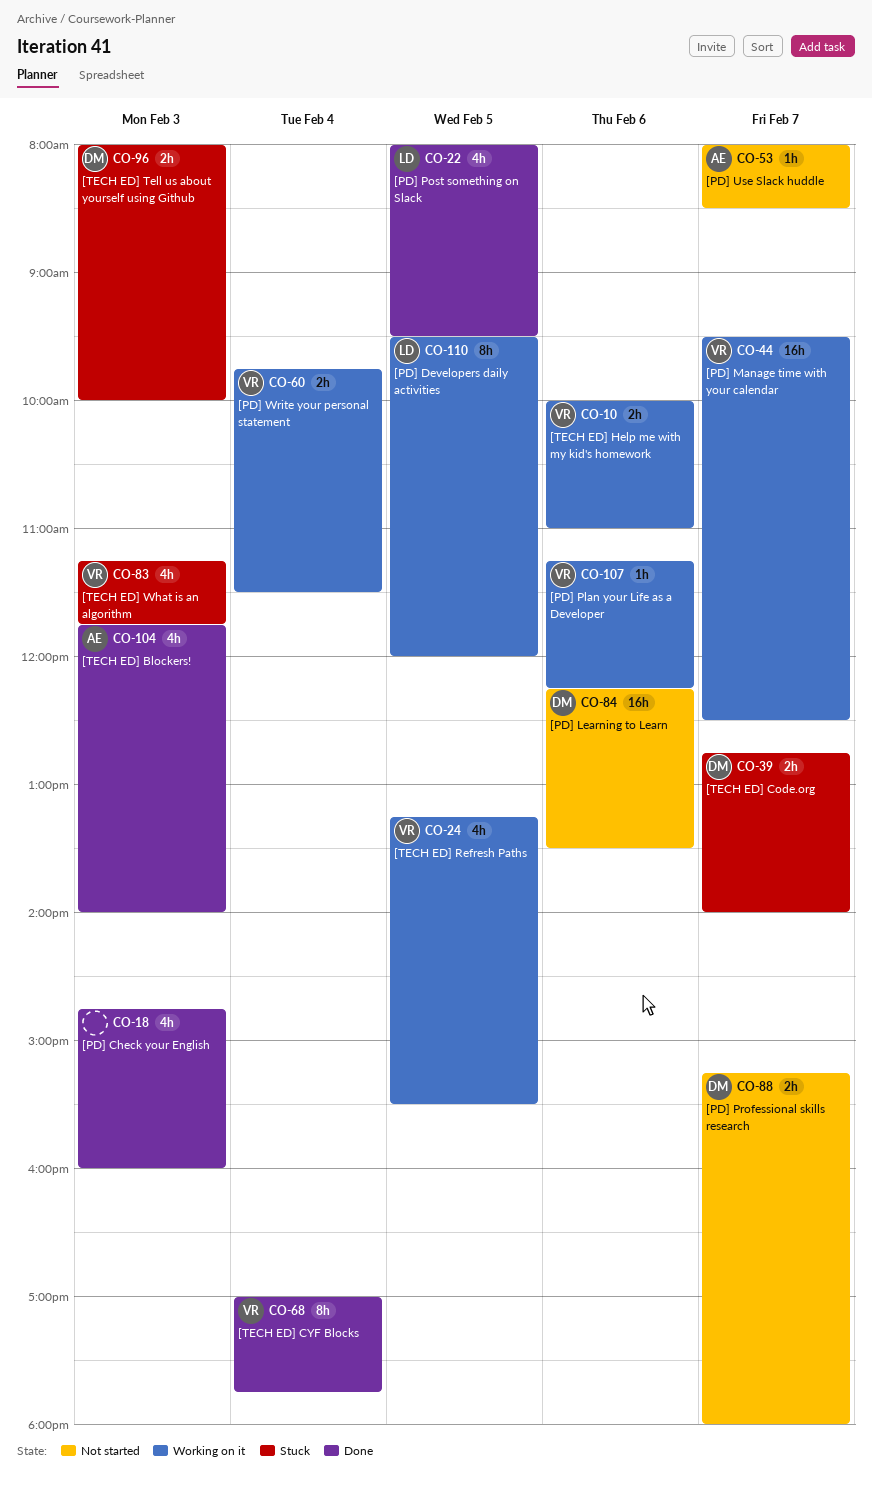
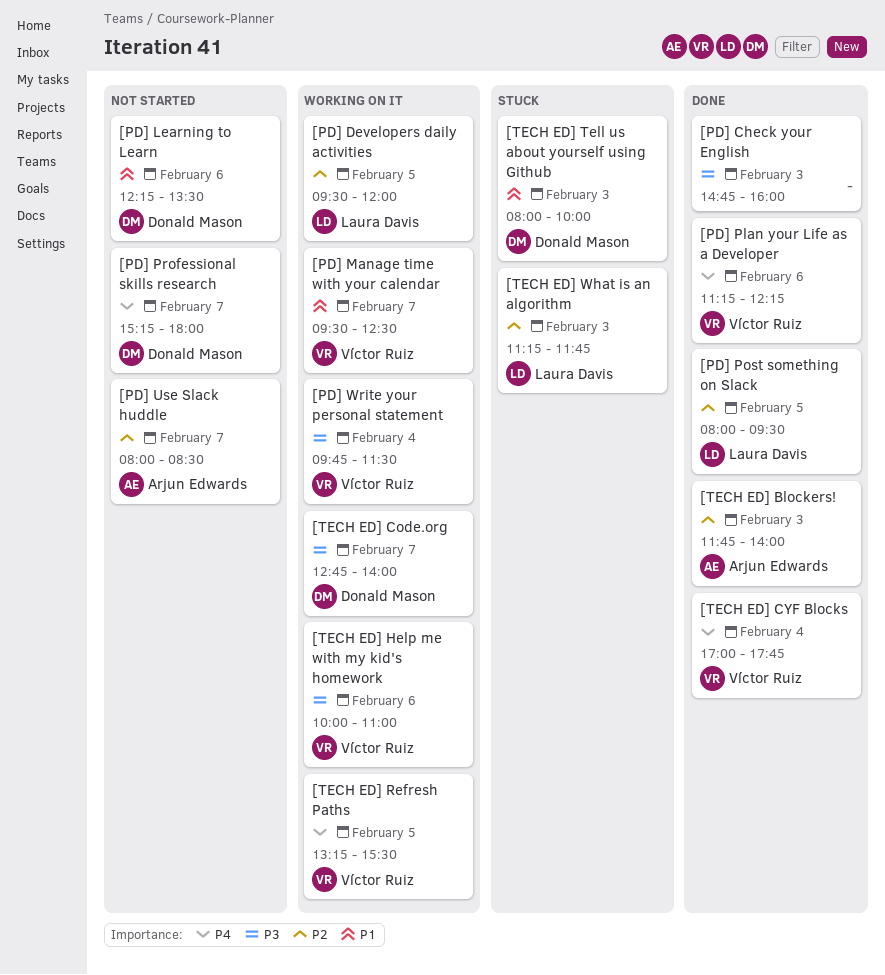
[PD] Plan your Life as a Developer, status: Working on it -> Done
[TECH ED] Code.org, status: Stuck -> Working on it
[TECH ED] What is an algorithm, owner: Víctor Ruiz -> Laura Davis

